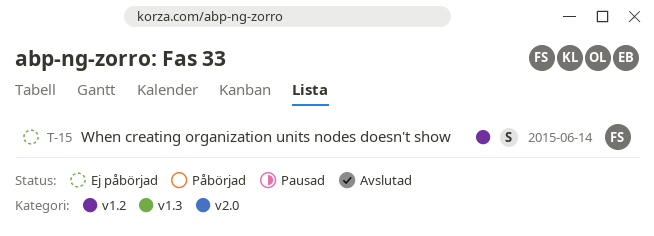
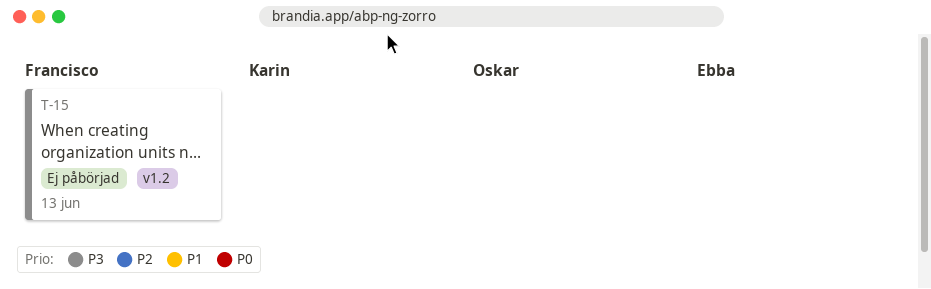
T-15, due: Jun 14 -> Jun 13

